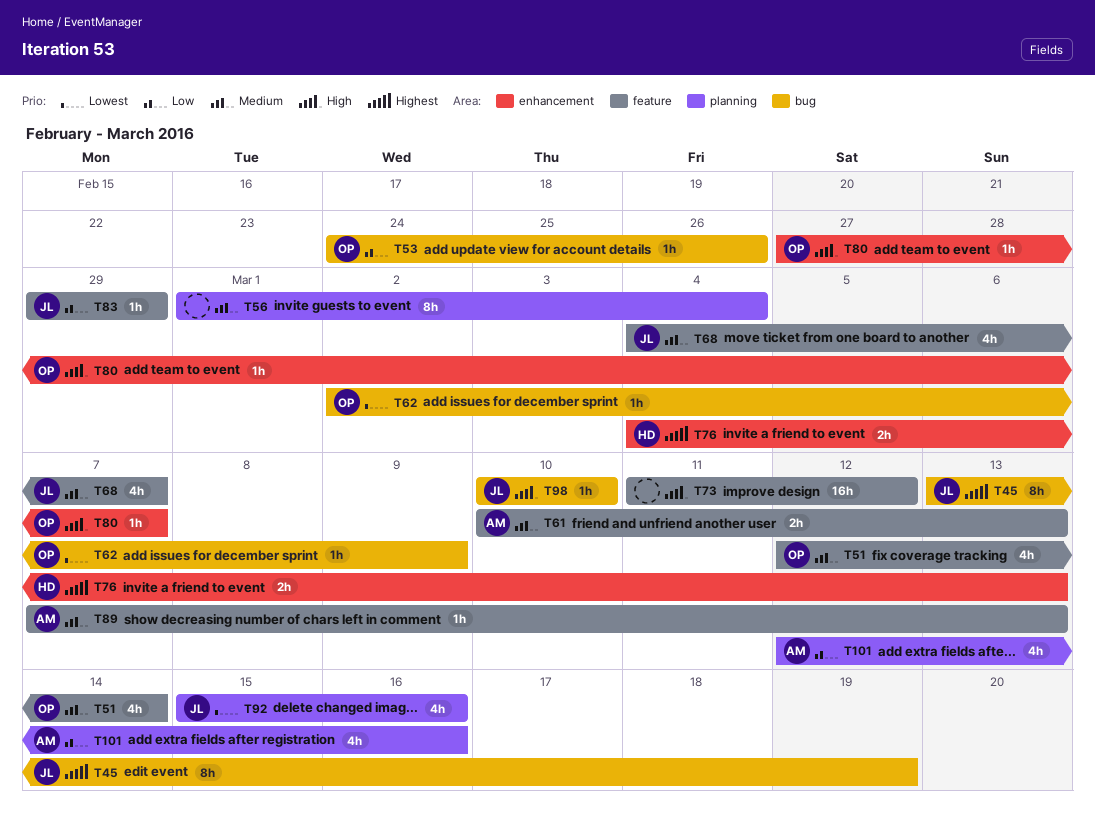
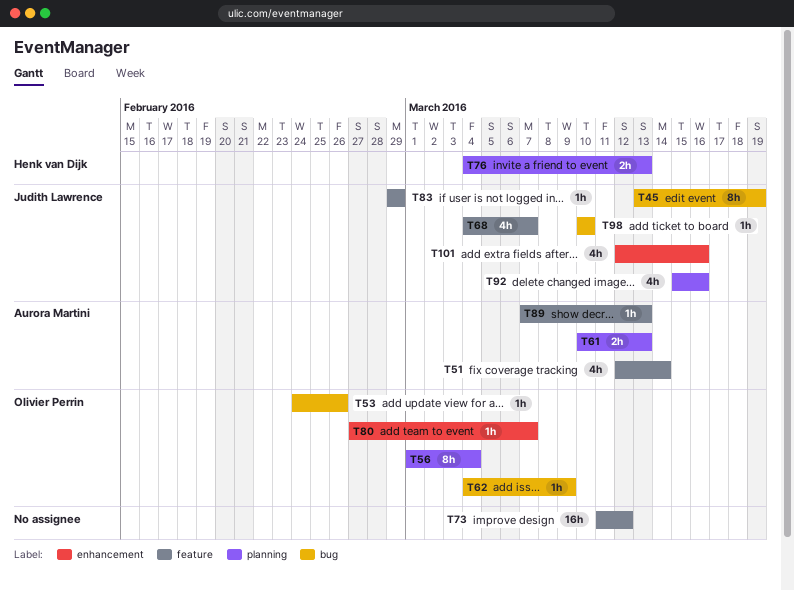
T51, owner: Olivier Perrin -> Aurora Martini
T56, owner: none -> Olivier Perrin
T61, label: feature -> planning
T62, start: Mar 2 -> Mar 4
T76, label: enhancement -> planning
T101, owner: Aurora Martini -> Judith Lawrence
T101, label: planning -> enhancement

